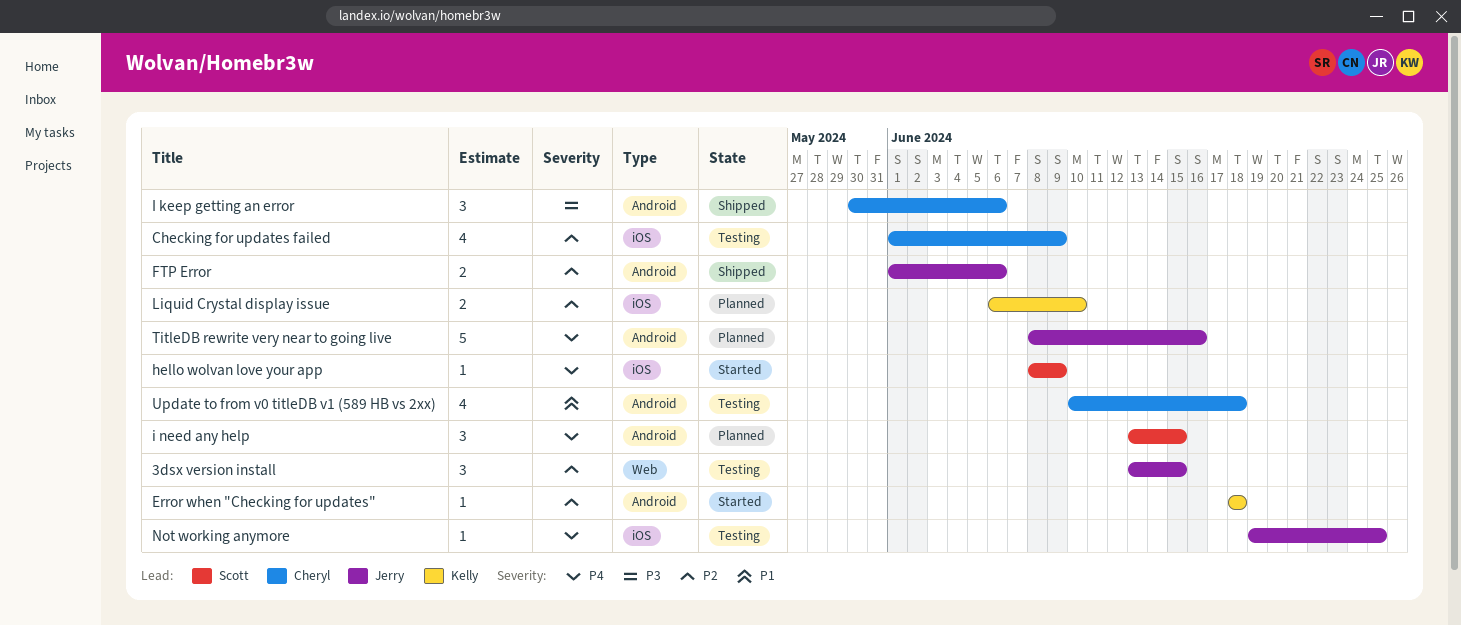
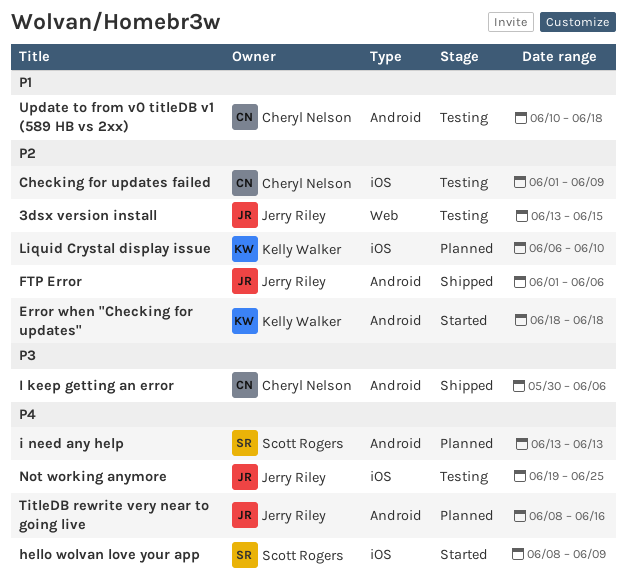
i need any help, due: Jun 15 -> Jun 13

